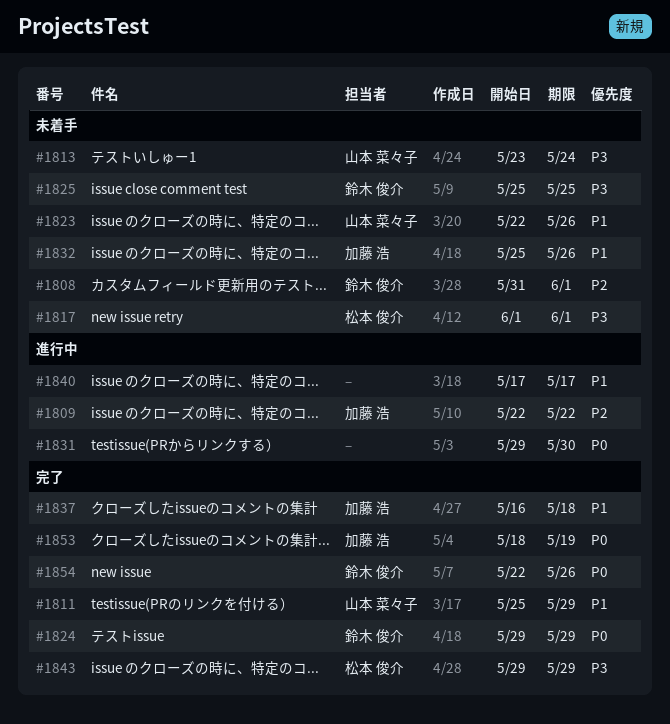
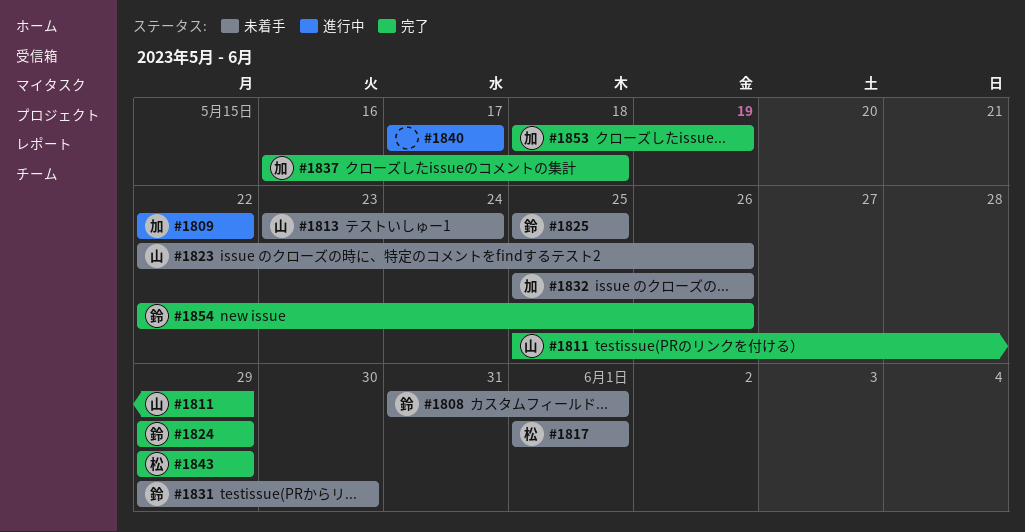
#1831, status: 進行中 -> 未着手
#1831, owner: none -> 鈴木 俊介

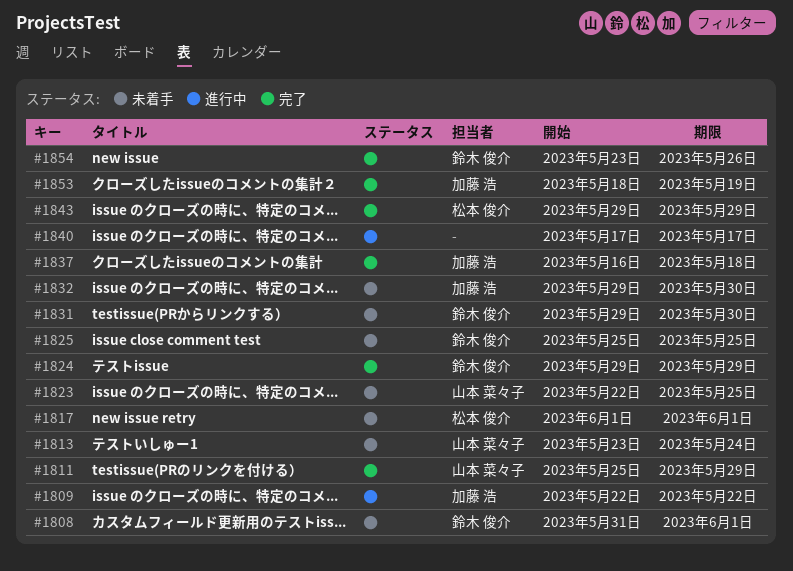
#1823, due: May 26 -> May 25
#1832, start: May 25 -> May 29
#1832, due: May 26 -> May 30
#1854, start: May 22 -> May 23

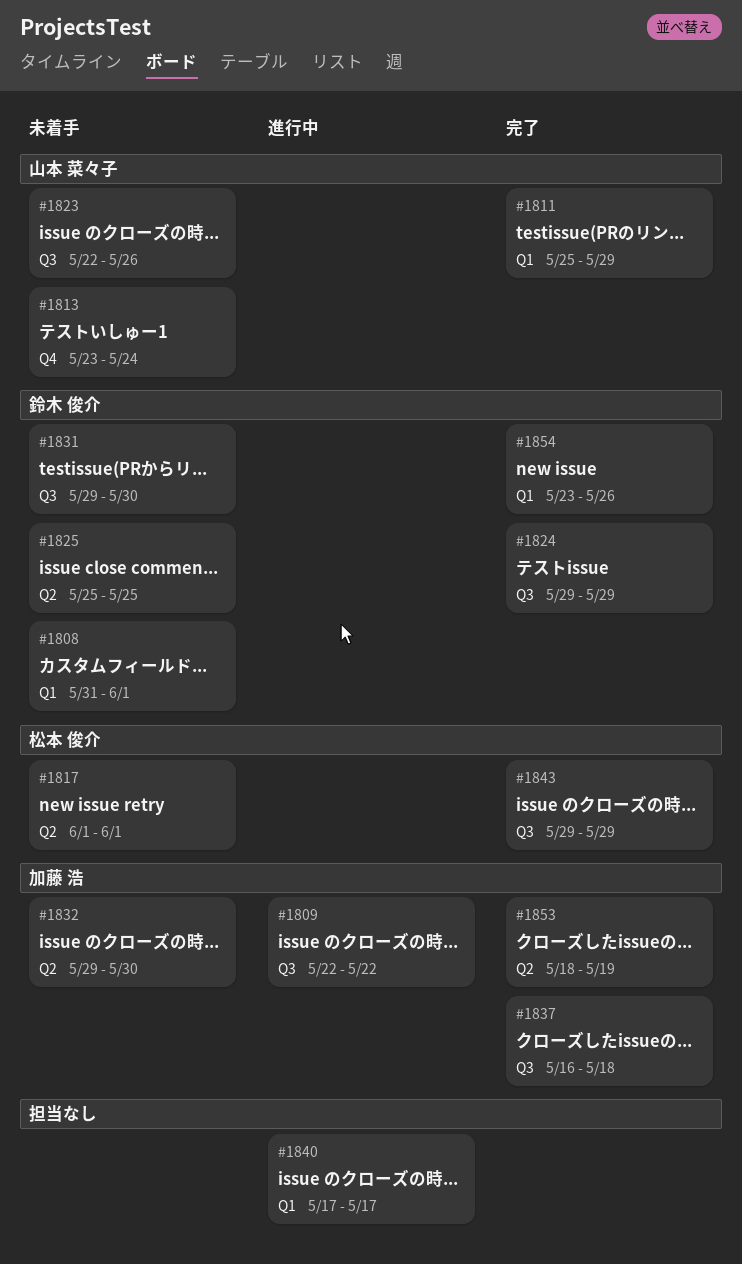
#1823, due: May 25 -> May 26

